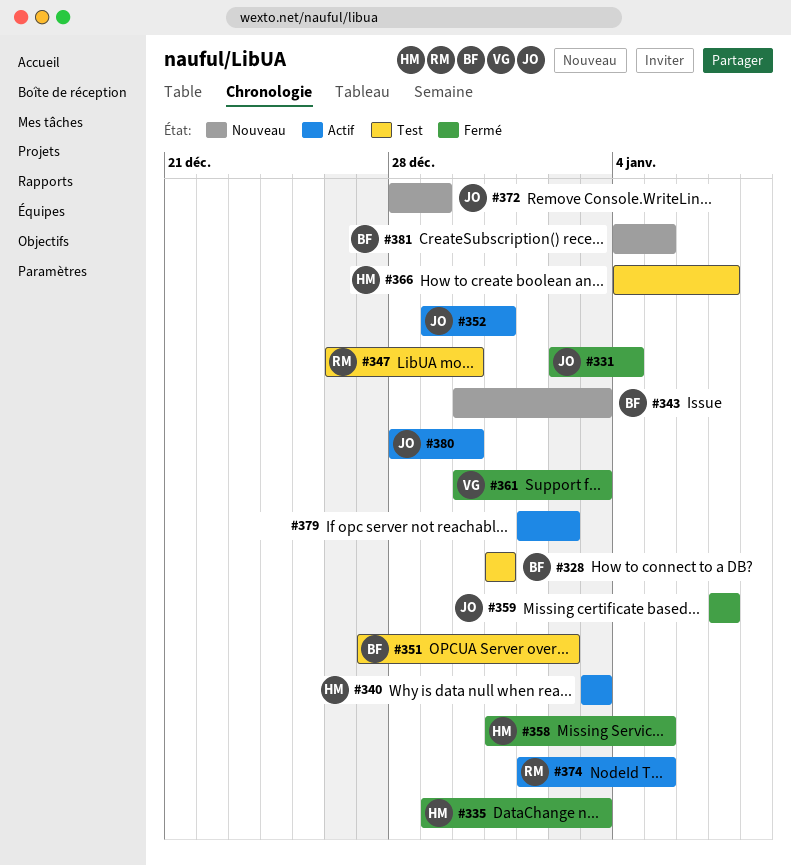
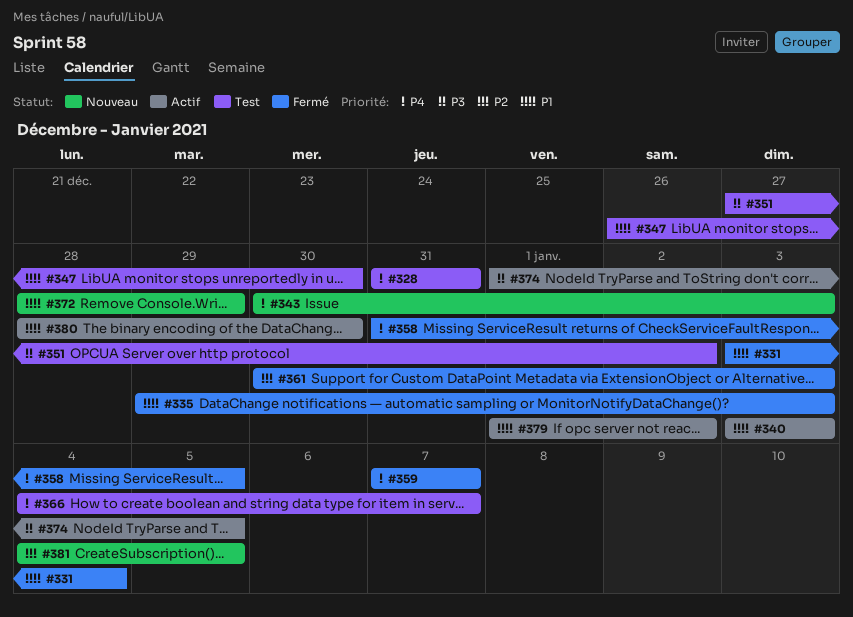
#331, start: Jan 2 -> Jan 3
#352: present -> none

